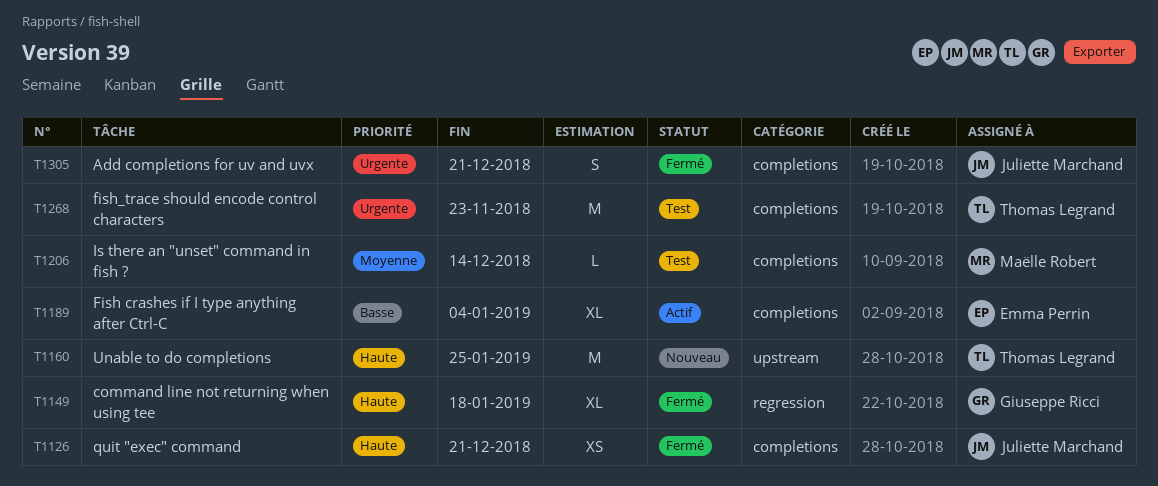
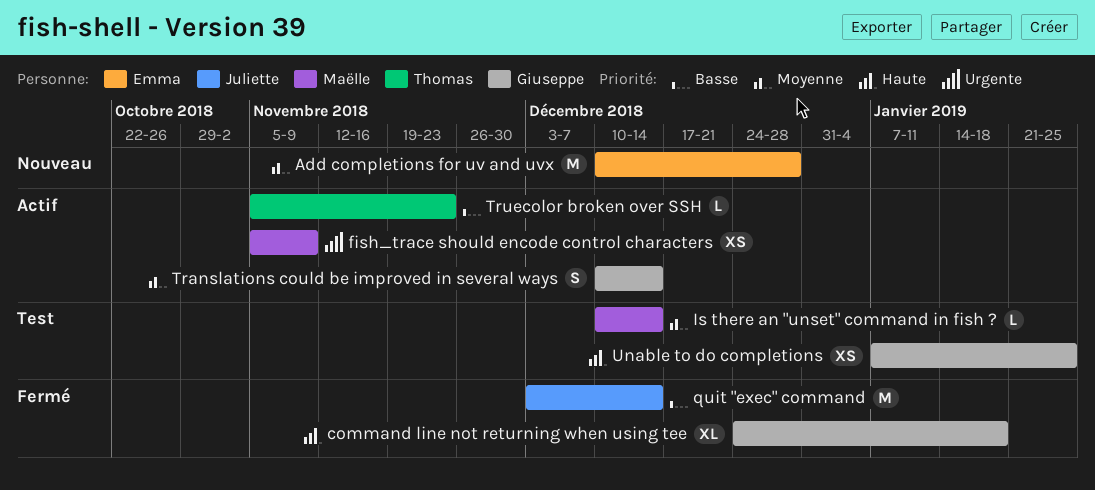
Add completions for uv and uvx, status: Fermé -> Nouveau
Add completions for uv and uvx, owner: Juliette Marchand -> Emma Perrin
Add completions for uv and uvx, priority: Urgente -> Moyenne
Add completions for uv and uvx, estimate: S -> M
Add completions for uv and uvx, due: Dec 21 -> Dec 28
Fish crashes if I type anything after Ctrl-C: present -> none
fish_trace should encode control characters, status: Test -> Actif
fish_trace should encode control characters, owner: Thomas Legrand -> Maëlle Robert
fish_trace should encode control characters, estimate: M -> XS
fish_trace should encode control characters, due: Nov 23 -> Nov 9
quit "exec" command, priority: Haute -> Basse
quit "exec" command, estimate: XS -> M
quit "exec" command, due: Dec 21 -> Dec 14
Translations could be improved in several ways: none -> present
Truecolor broken over SSH: none -> present
Unable to do completions, status: Nouveau -> Test
Unable to do completions, owner: Thomas Legrand -> Giuseppe Ricci
Unable to do completions, estimate: M -> XS

